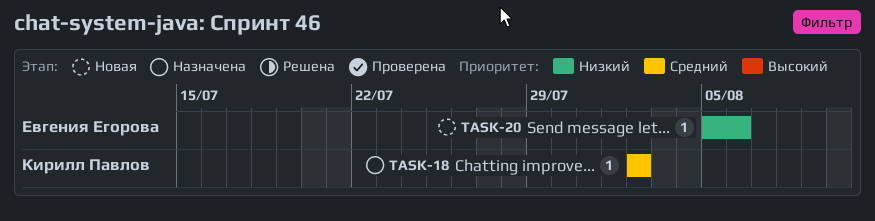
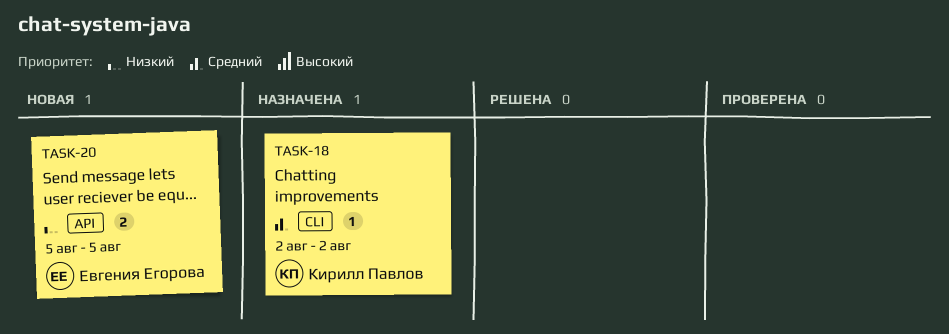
TASK-20, estimate: 1 -> 2
TASK-20, due: Aug 6 -> Aug 5

